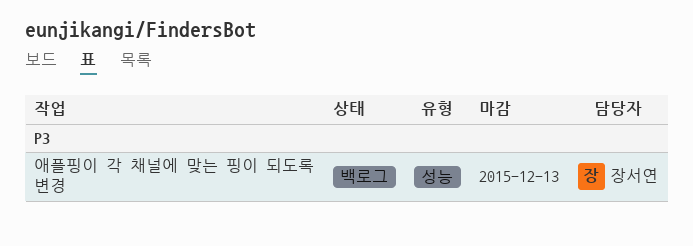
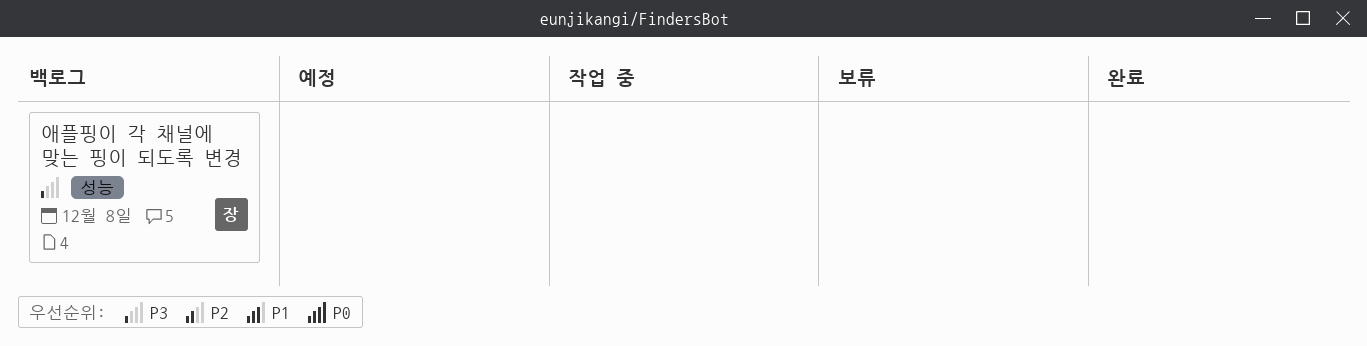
애플핑이 각 채널에 맞는 핑이 되도록 변경, due: Dec 13 -> Dec 8

